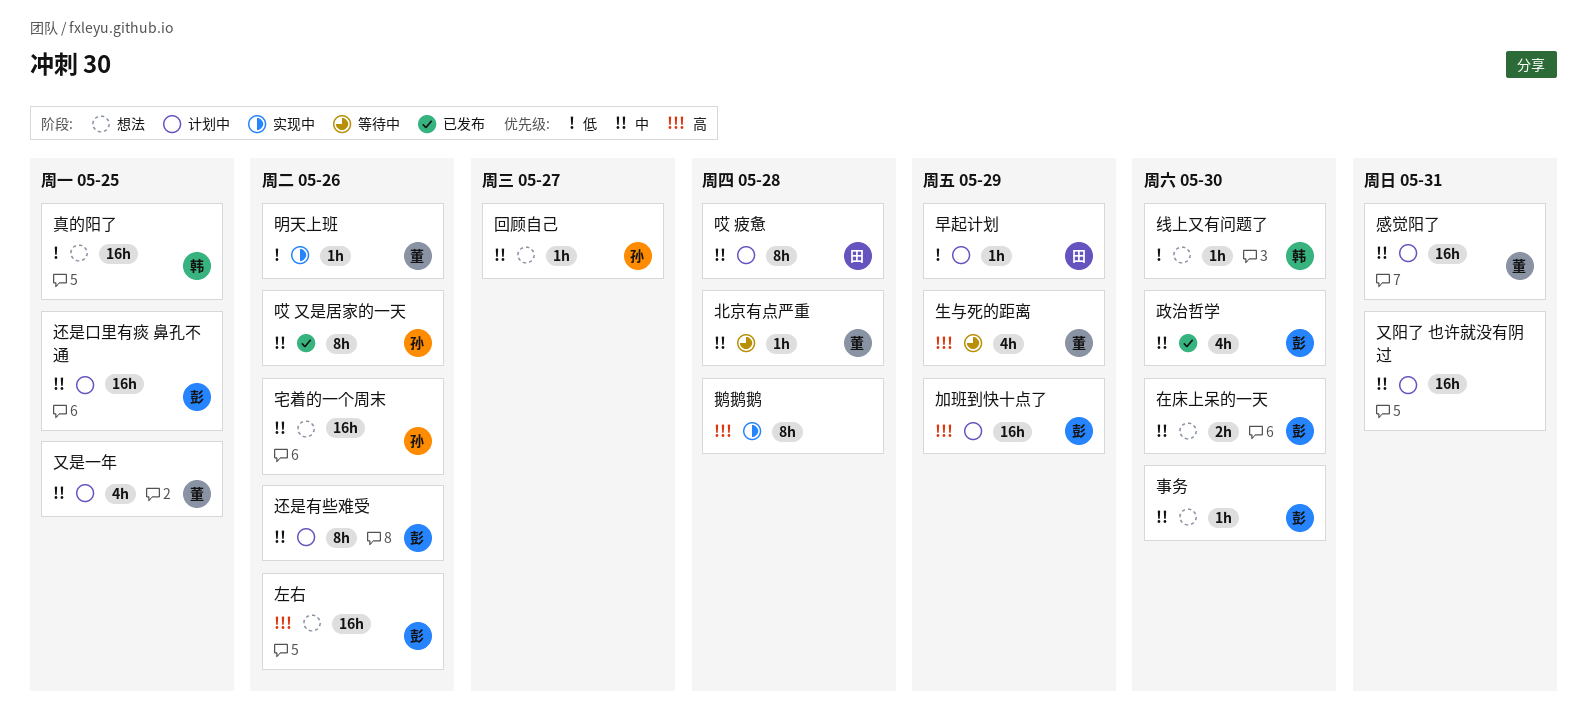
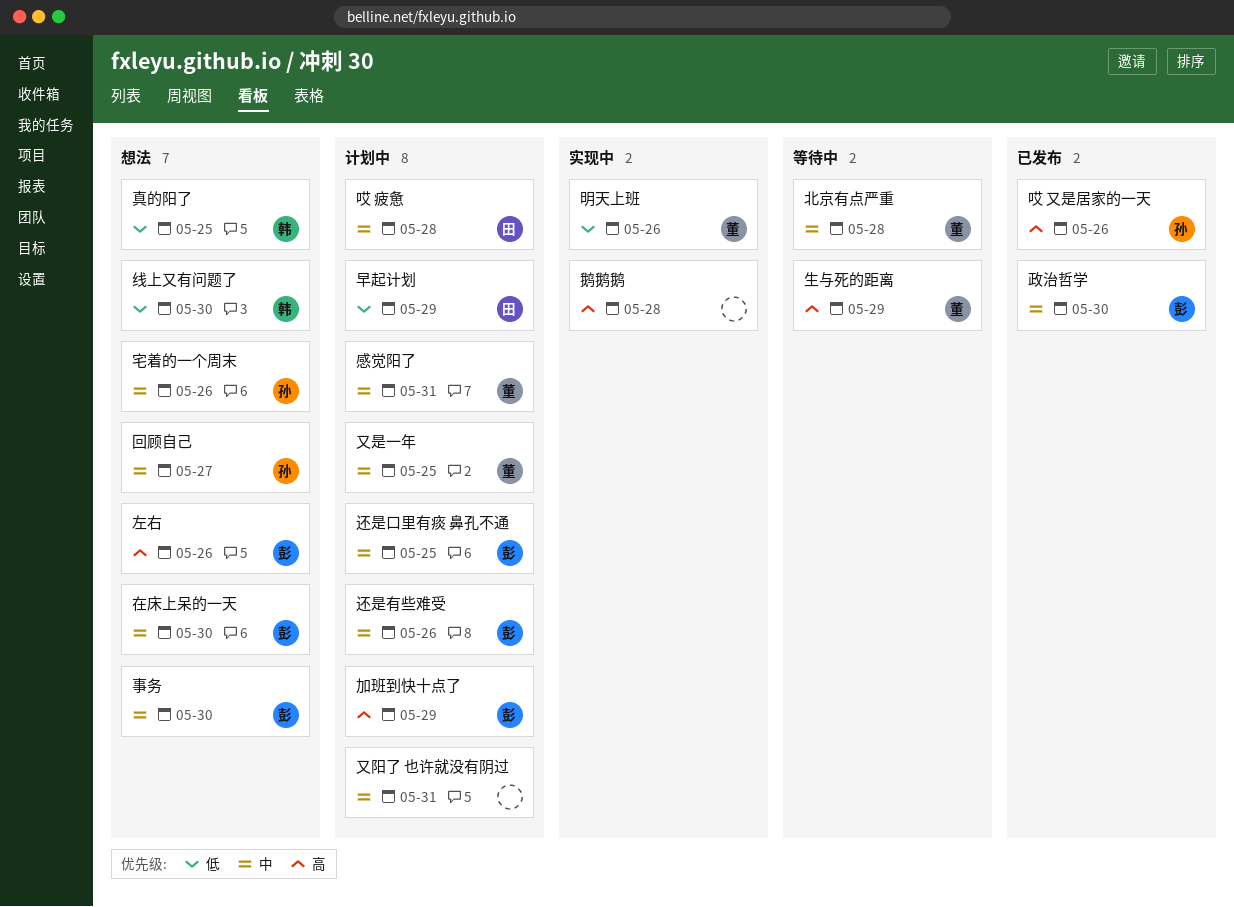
哎 又是居家的一天, priority: 中 -> 高

